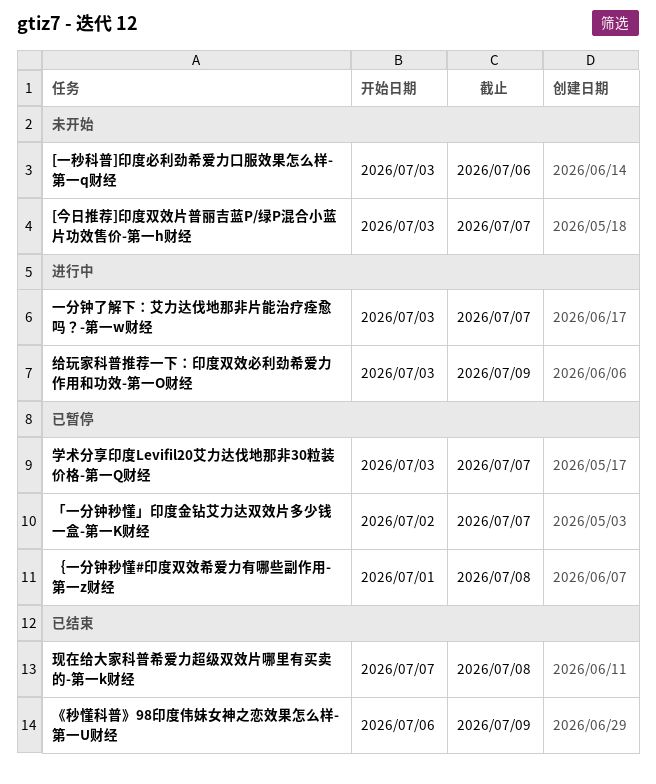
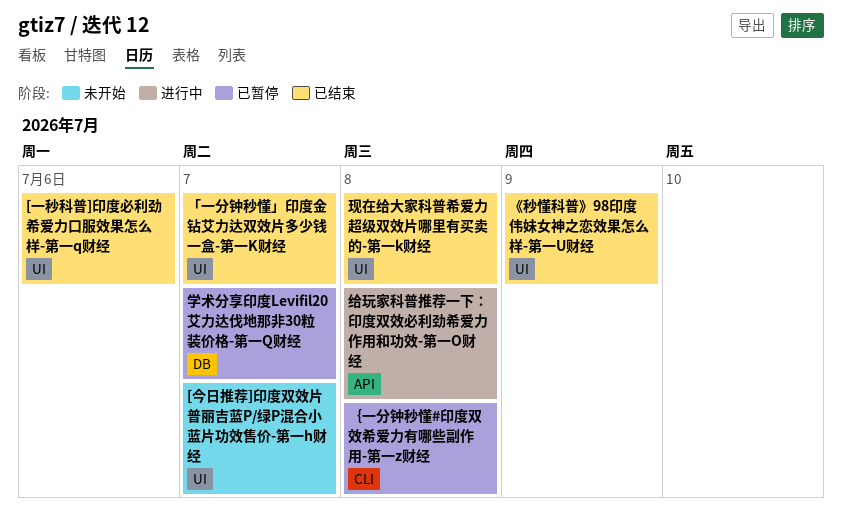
[一秒科普]印度必利劲希爱力口服效果怎么样-第一q财经, status: 未开始 -> 已结束
「一分钟秒懂」印度金钻艾力达双效片多少钱一盒-第一K财经, status: 已暂停 -> 已结束
一分钟了解下：艾力达伐地那非片能治疗痊愈吗？-第一w财经: present -> none
给玩家科普推荐一下：印度双效必利劲希爱力作用和功效-第一O财经, due: Jul 9 -> Jul 8

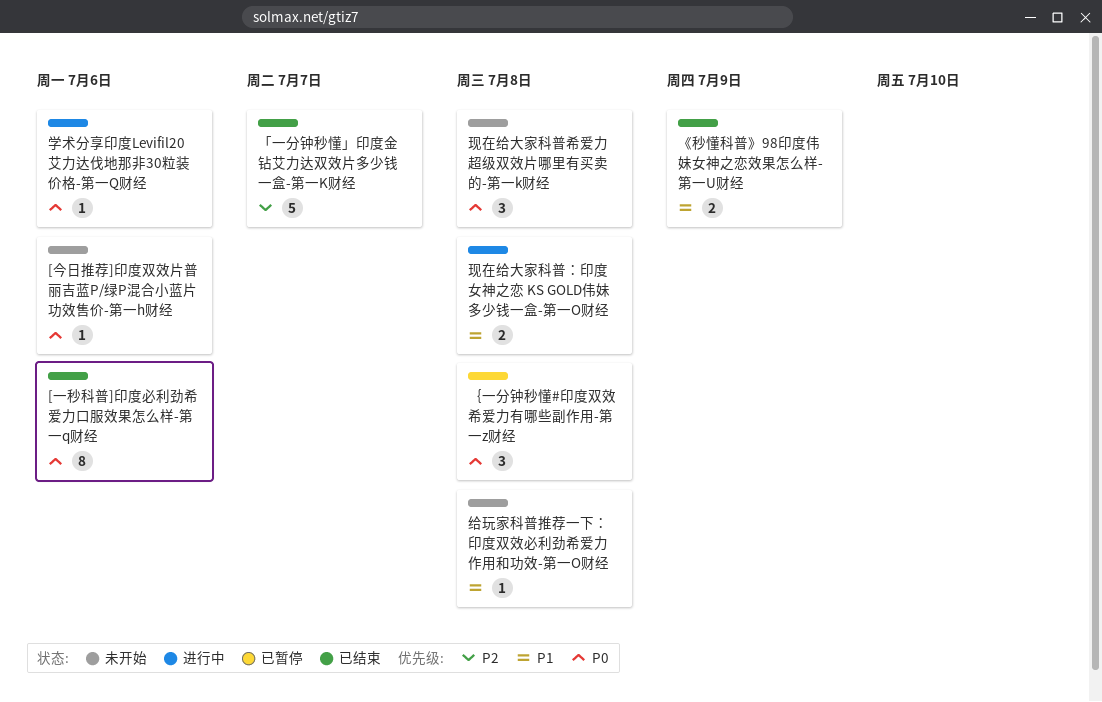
[今日推荐]印度双效片普丽吉蓝P/绿P混合小蓝片功效售价-第一h财经, due: Jul 7 -> Jul 6
学术分享印度Levifil20艾力达伐地那非30粒装价格-第一Q财经, status: 已暂停 -> 进行中
学术分享印度Levifil20艾力达伐地那非30粒装价格-第一Q财经, due: Jul 7 -> Jul 6
现在给大家科普希爱力超级双效片哪里有买卖的-第一k财经, status: 已结束 -> 未开始
现在给大家科普：印度女神之恋 KS GOLD伟妹多少钱一盒-第一O财经: none -> present
给玩家科普推荐一下：印度双效必利劲希爱力作用和功效-第一O财经, status: 进行中 -> 未开始

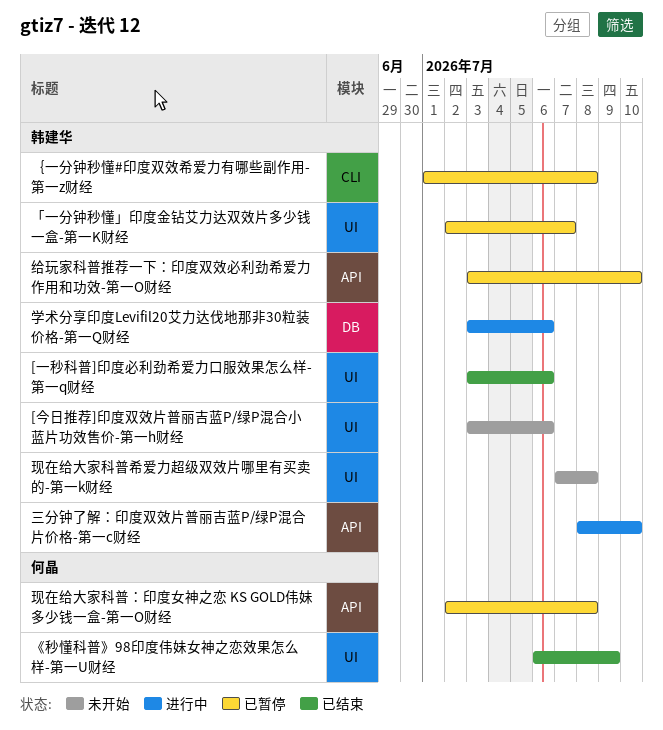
「一分钟秒懂」印度金钻艾力达双效片多少钱一盒-第一K财经, status: 已结束 -> 已暂停
三分钟了解：印度双效片普丽吉蓝P/绿P混合片价格-第一c财经: none -> present
现在给大家科普：印度女神之恋 KS GOLD伟妹多少钱一盒-第一O财经, status: 进行中 -> 已暂停
给玩家科普推荐一下：印度双效必利劲希爱力作用和功效-第一O财经, status: 未开始 -> 已暂停
给玩家科普推荐一下：印度双效必利劲希爱力作用和功效-第一O财经, due: Jul 8 -> Jul 10

